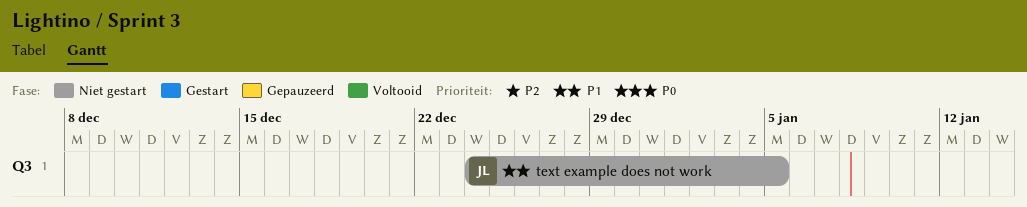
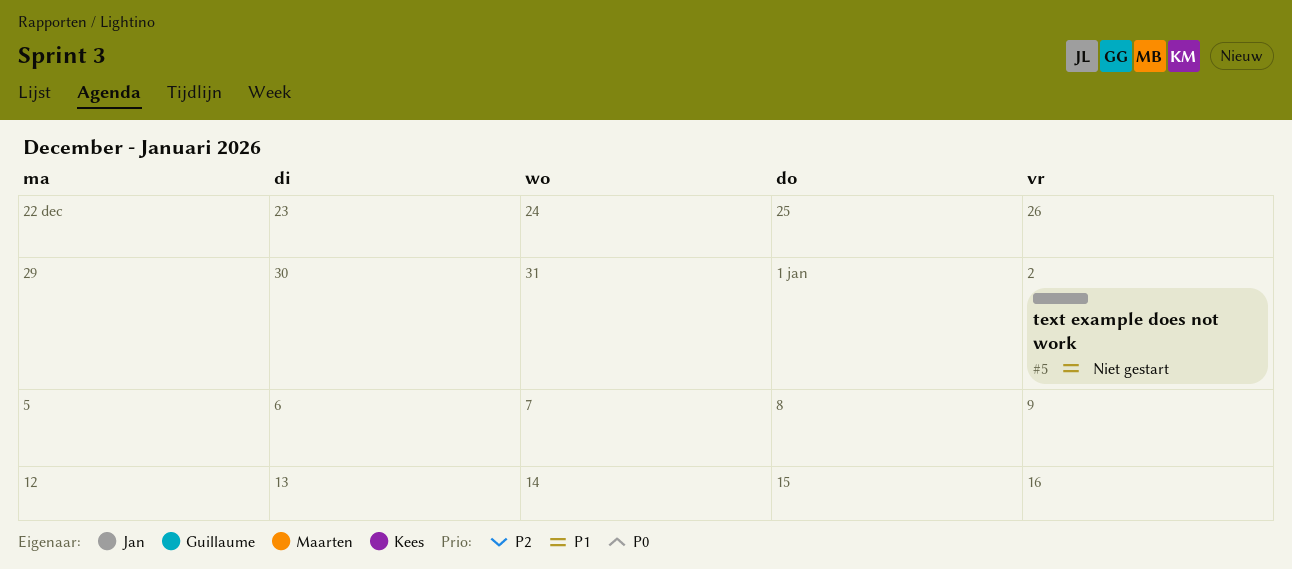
text example does not work, due: Jan 5 -> Jan 2

